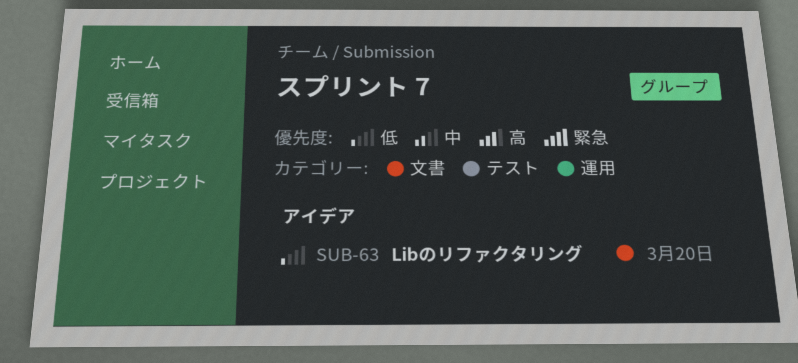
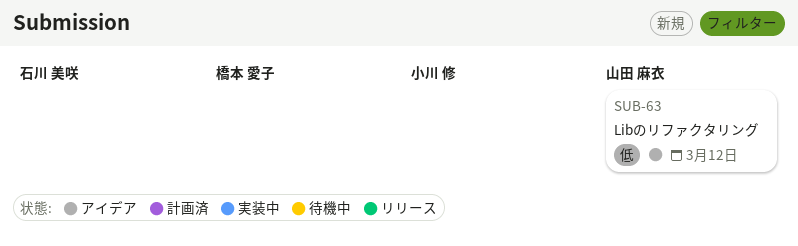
SUB-63, due: Mar 20 -> Mar 12

